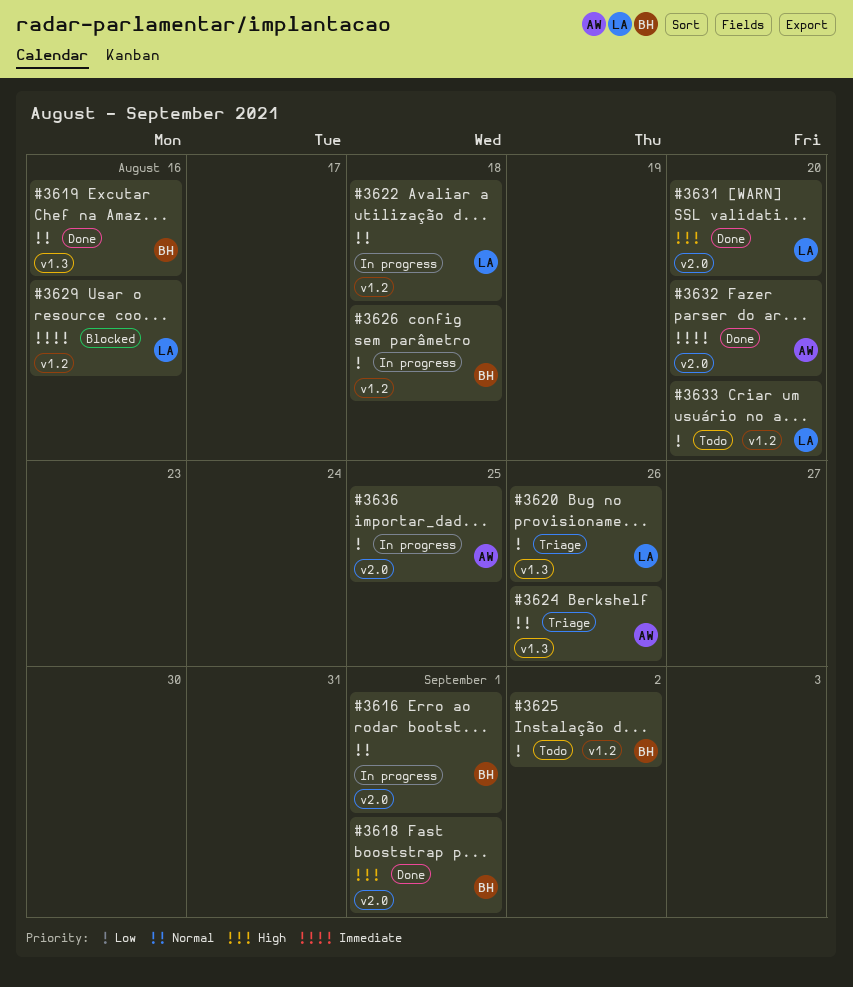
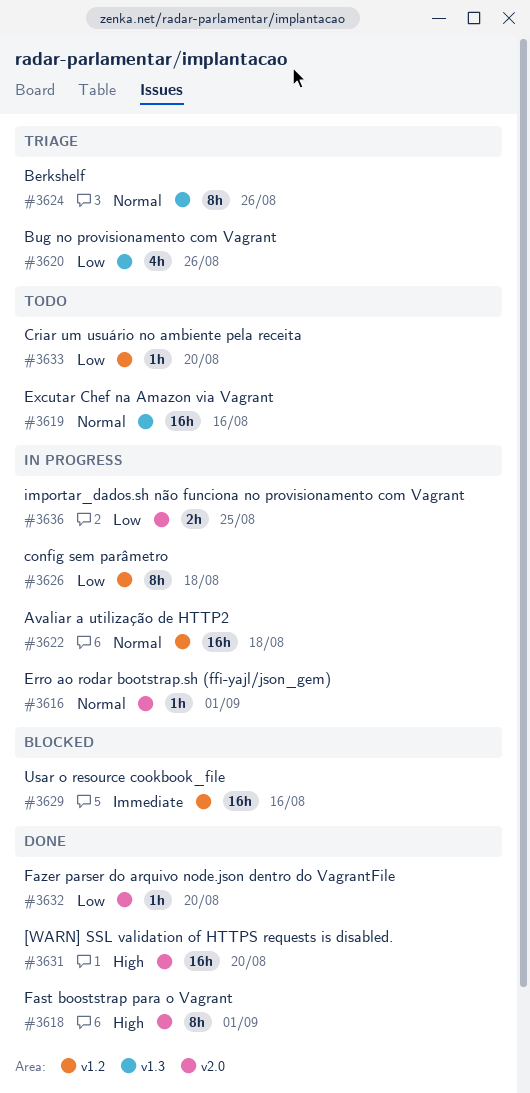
#3619, status: Done -> Todo
#3625: present -> none
#3632, priority: Immediate -> Low

